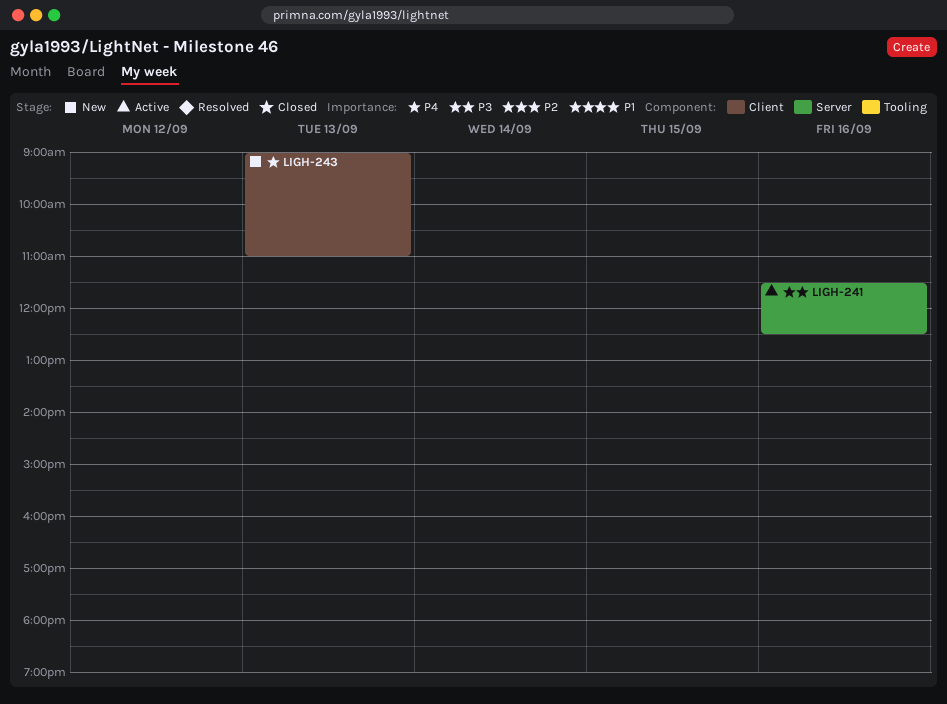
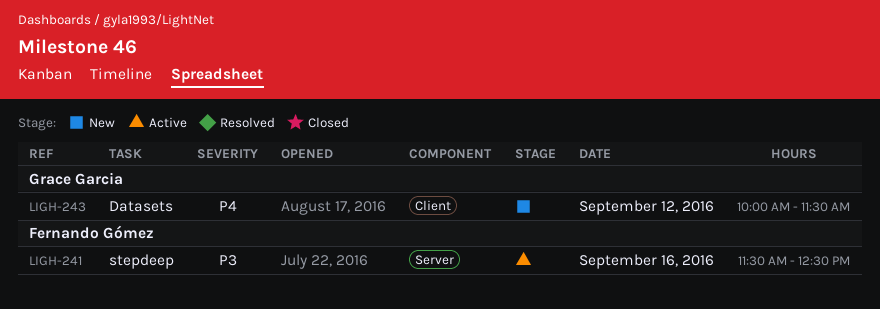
LIGH-243, day: Sep 13 -> Sep 12
LIGH-243, begins: 09:00 -> 10:00
LIGH-243, ends: 11:00 -> 11:30

